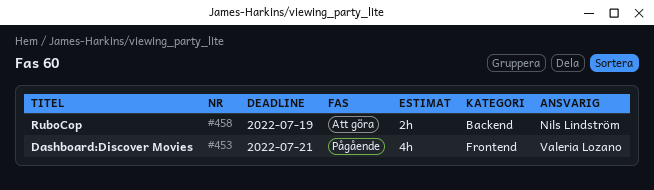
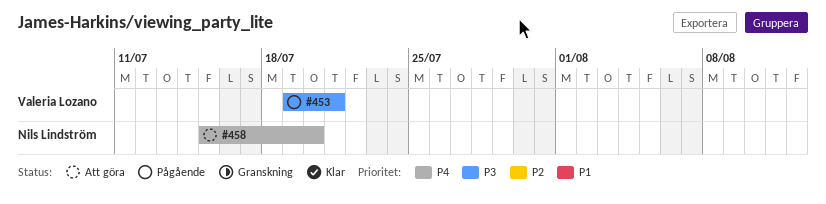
#458, due: Jul 19 -> Jul 20

